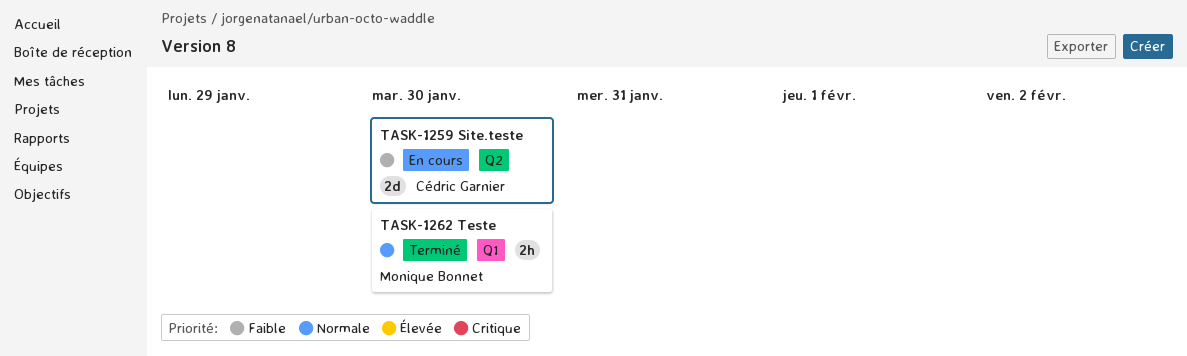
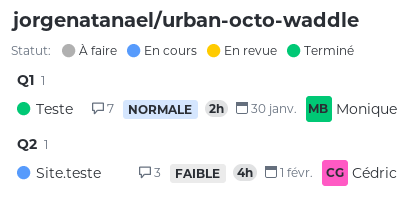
Site.teste, estimate: 2d -> 4h
Site.teste, due: Jan 30 -> Feb 1

